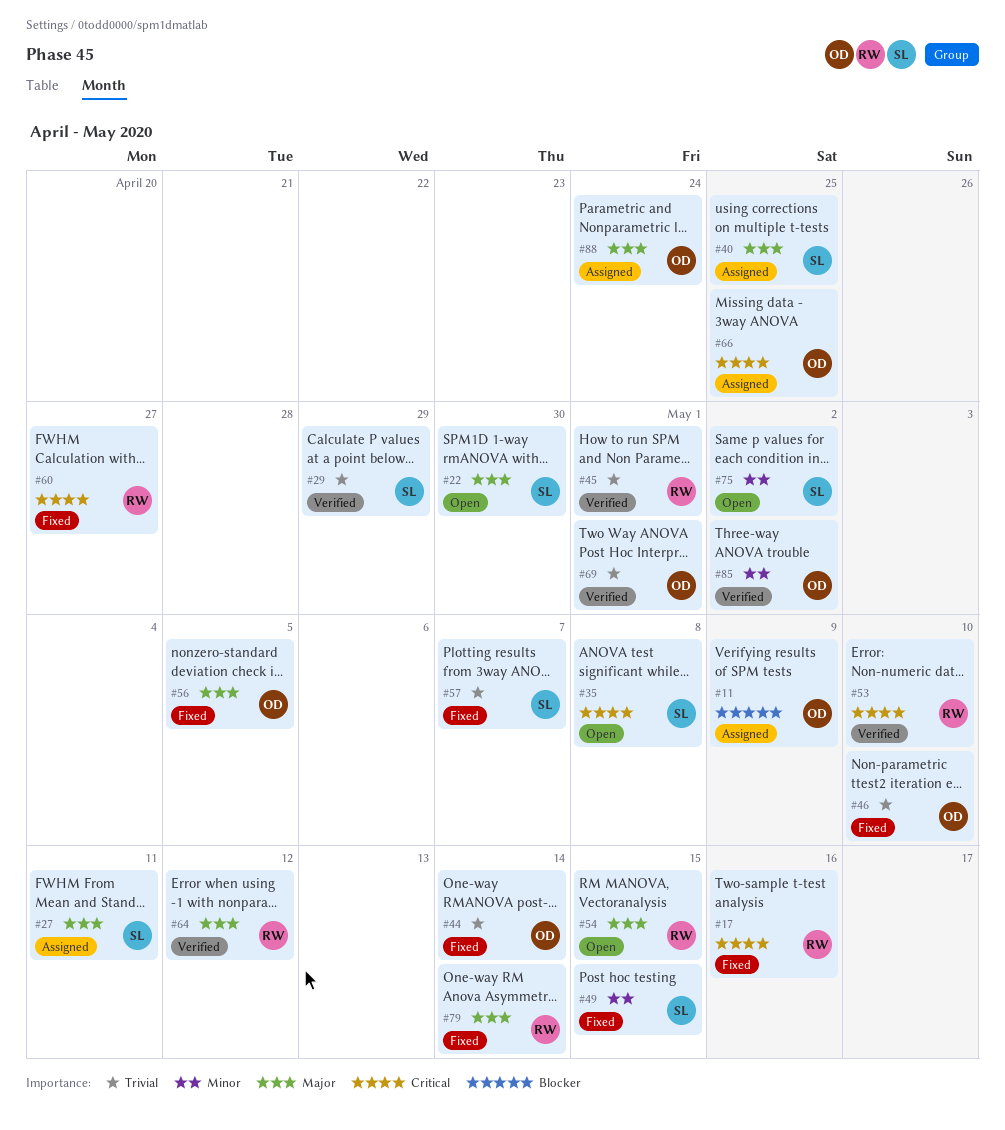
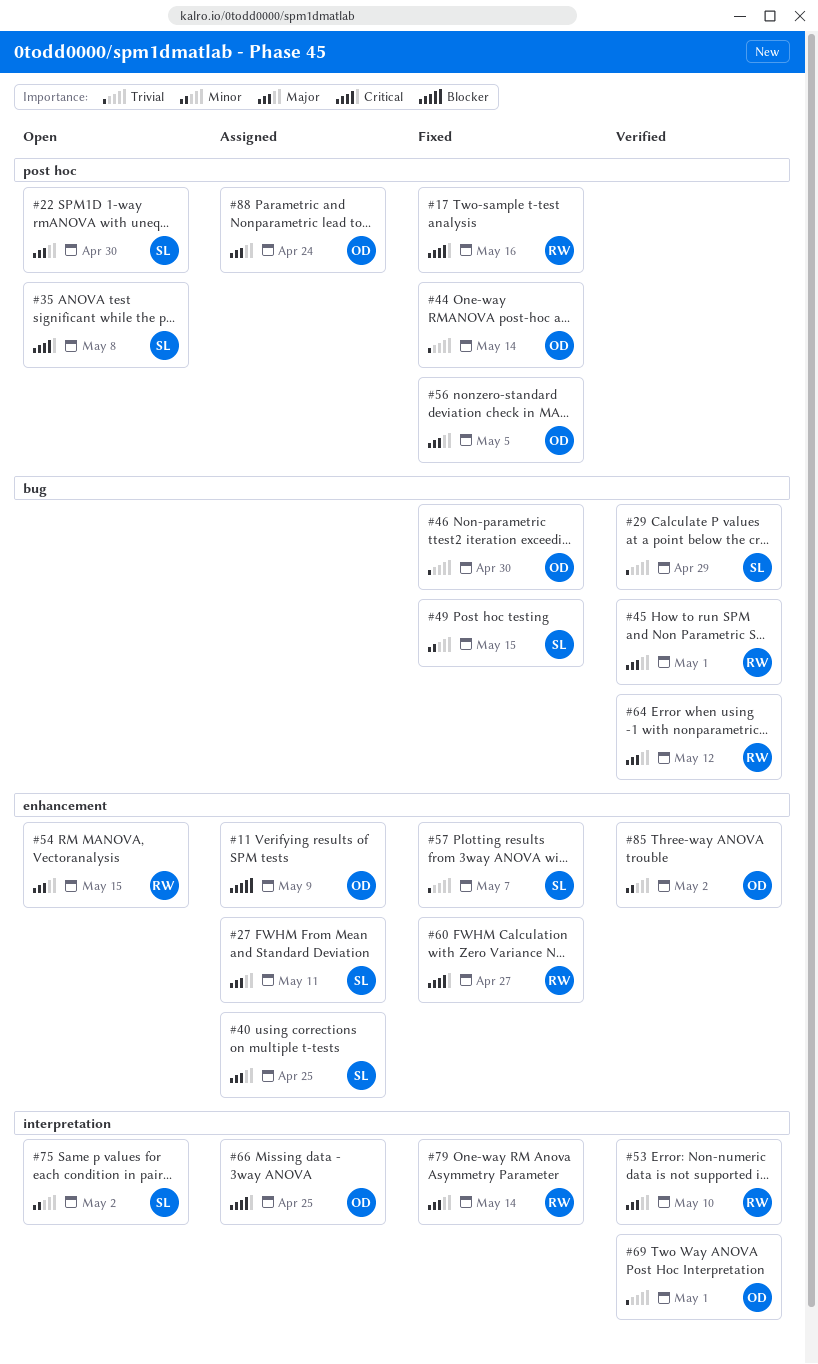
#45, priority: Trivial -> Major
#46, due: May 10 -> Apr 30
#53, priority: Critical -> Major

